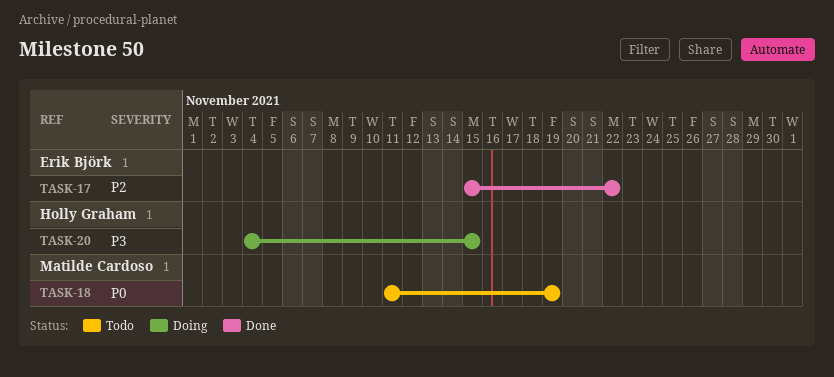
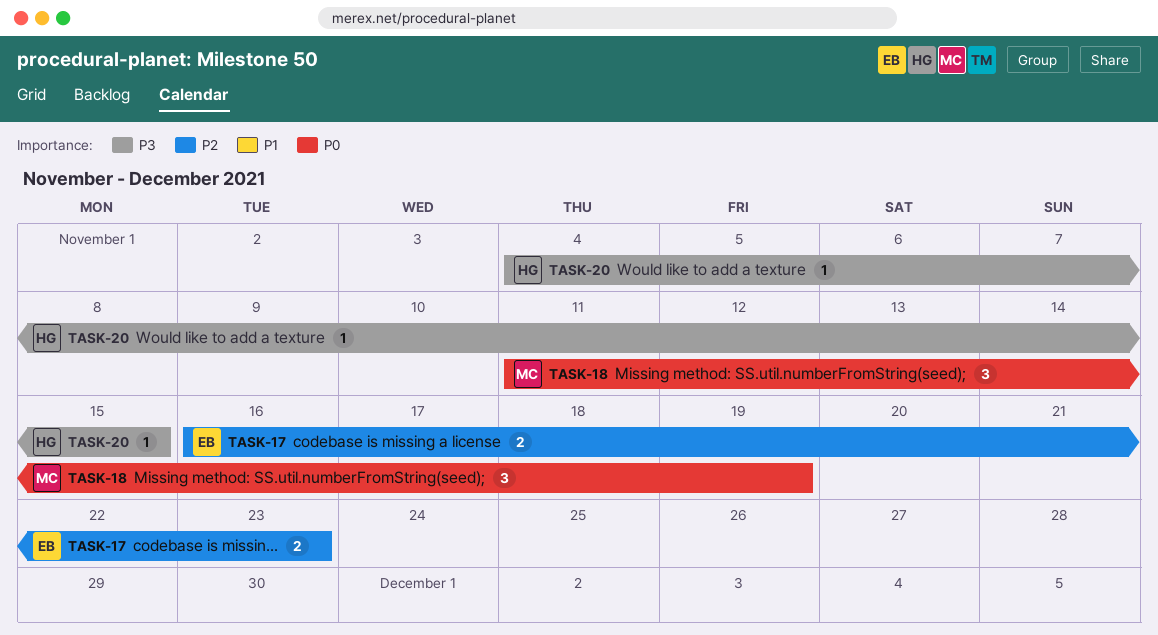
TASK-17, start: Nov 15 -> Nov 16
TASK-17, due: Nov 22 -> Nov 23

